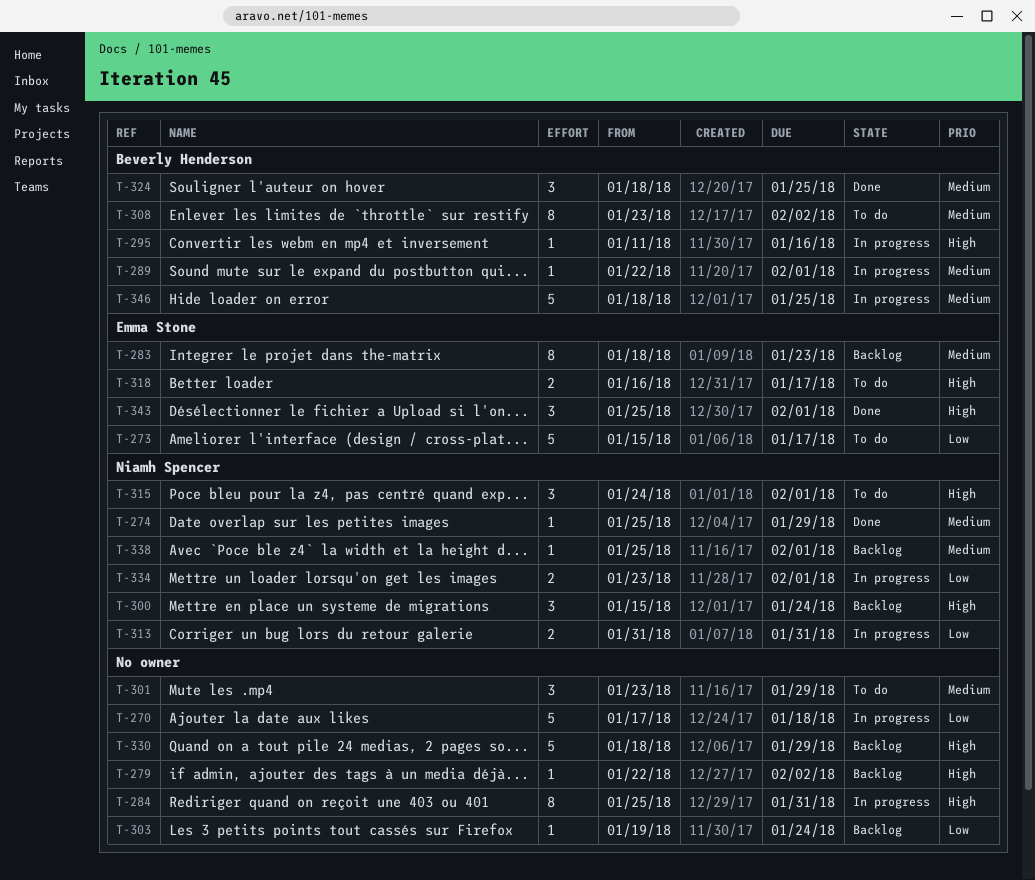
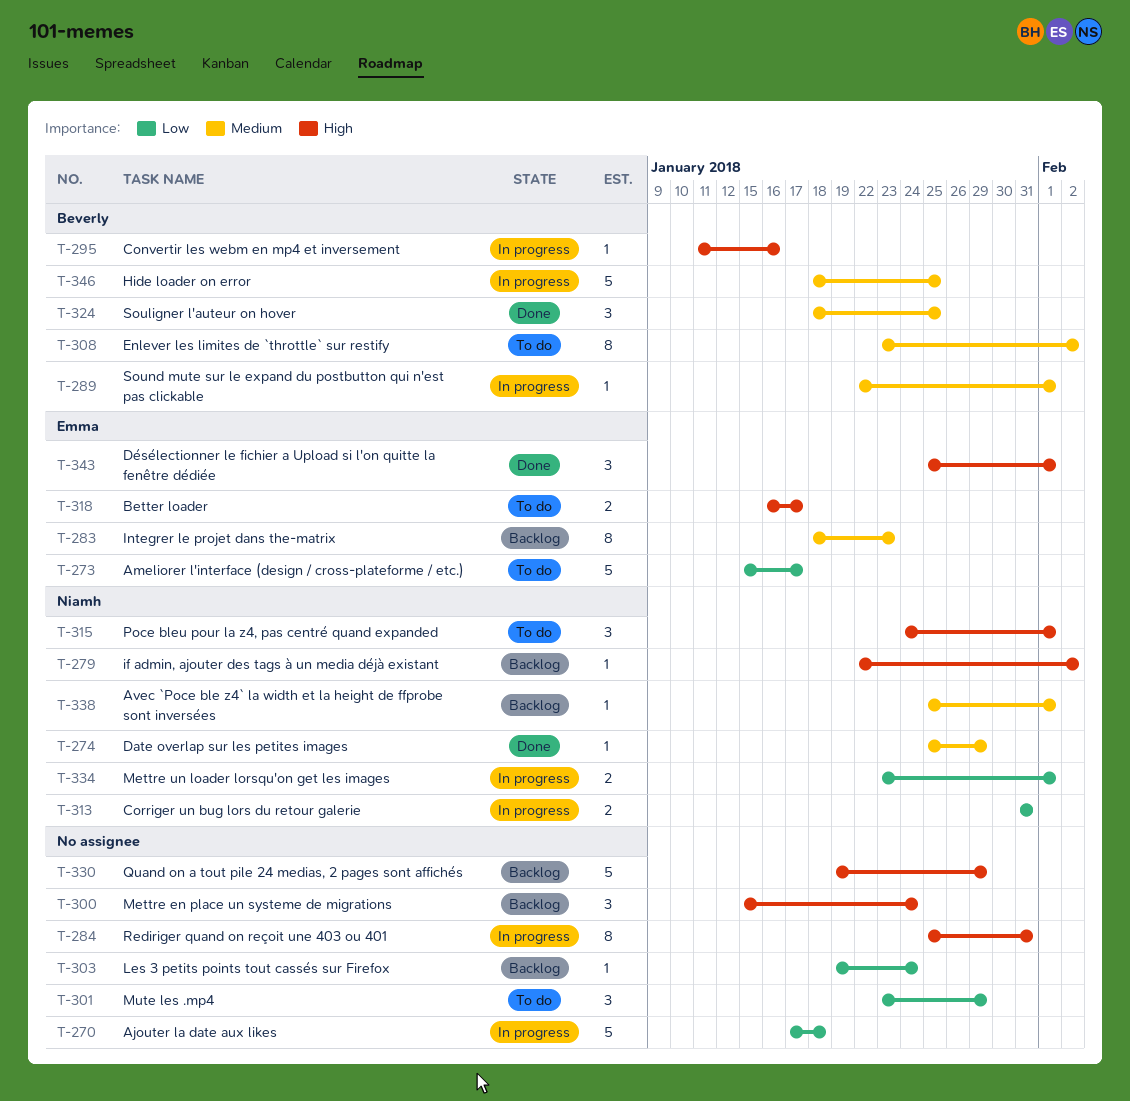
T-279, owner: none -> Niamh Spencer
T-300, owner: Niamh Spencer -> none
T-301, priority: Medium -> Low
T-330, start: Jan 18 -> Jan 19

